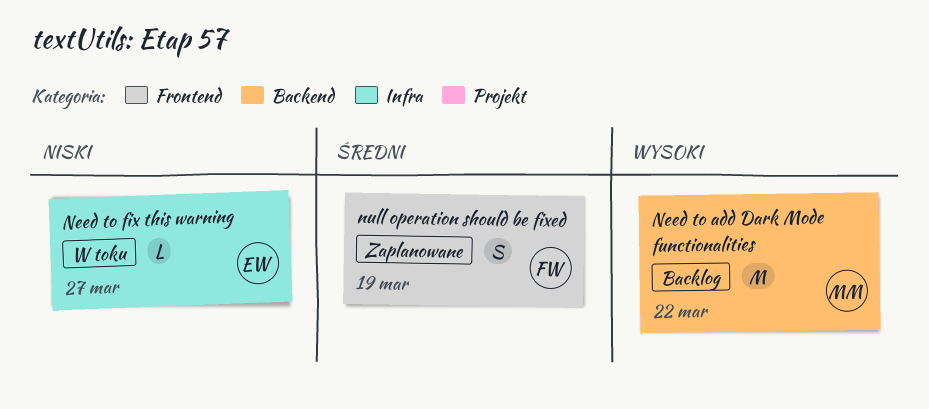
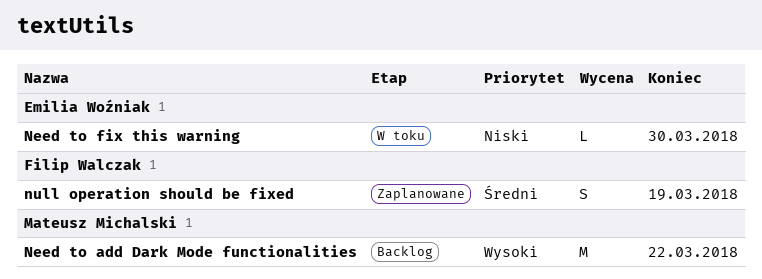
Need to fix this warning, due: Mar 27 -> Mar 30

